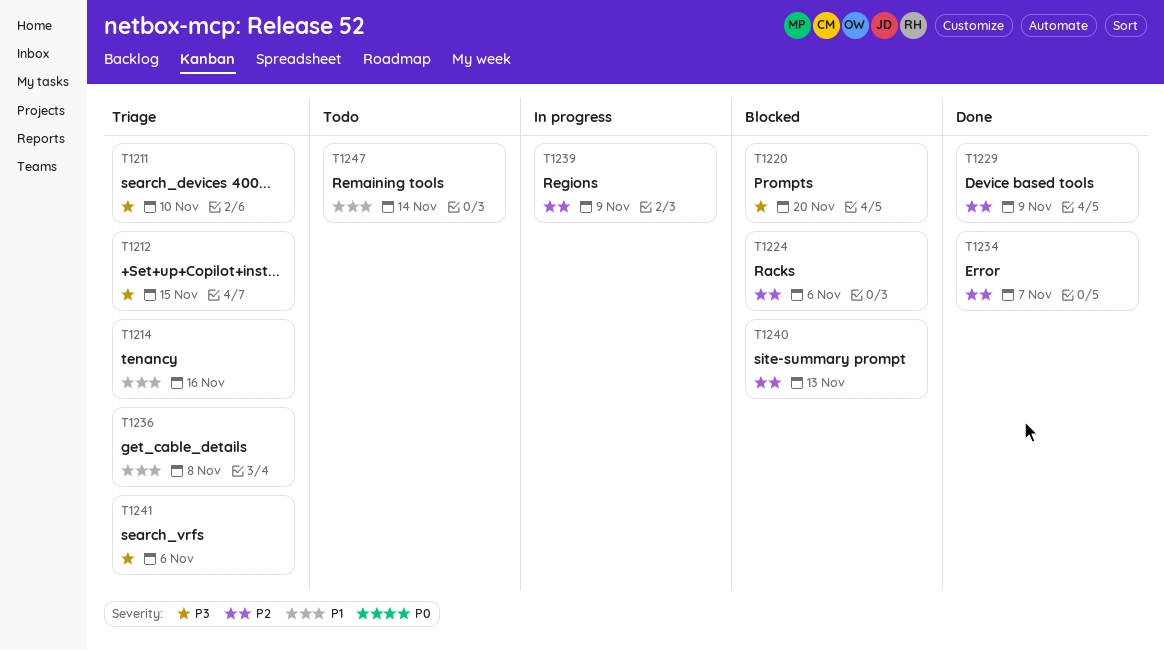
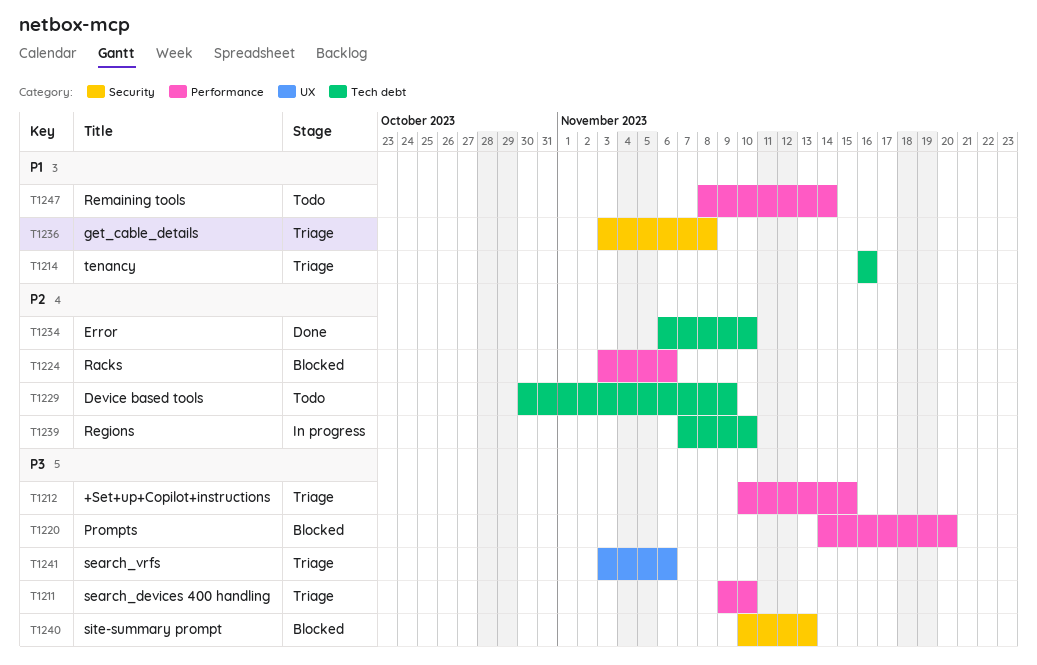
T1229, status: Done -> Todo
T1234, due: Nov 7 -> Nov 10
T1239, due: Nov 9 -> Nov 10
T1240, priority: P2 -> P3

